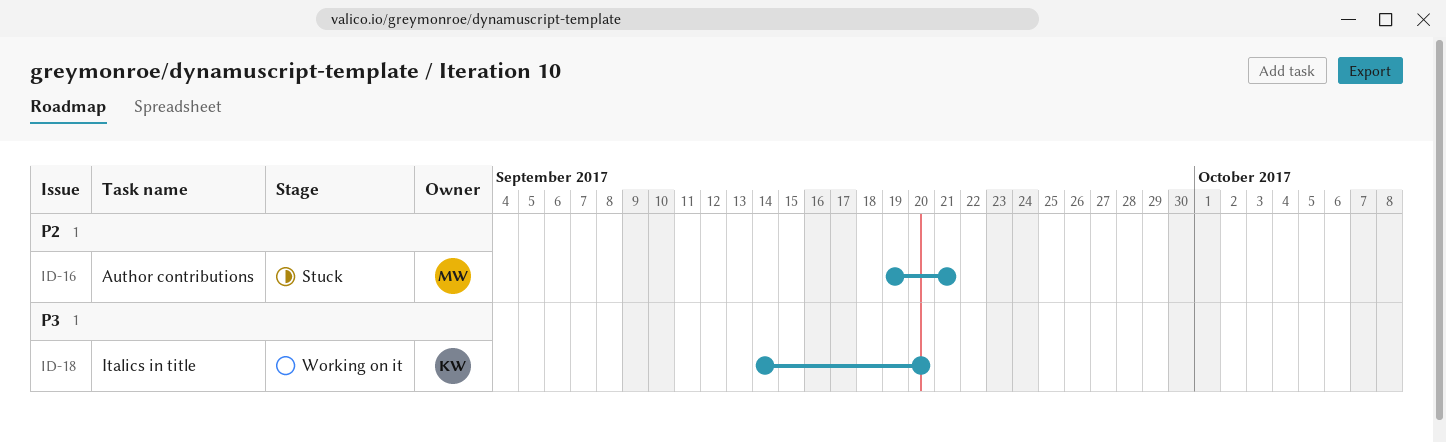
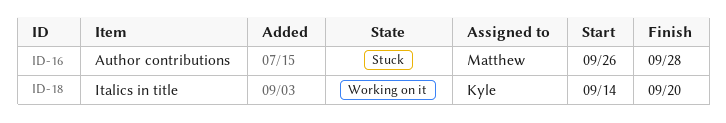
ID-16, start: Sep 19 -> Sep 26
ID-16, due: Sep 21 -> Sep 28

